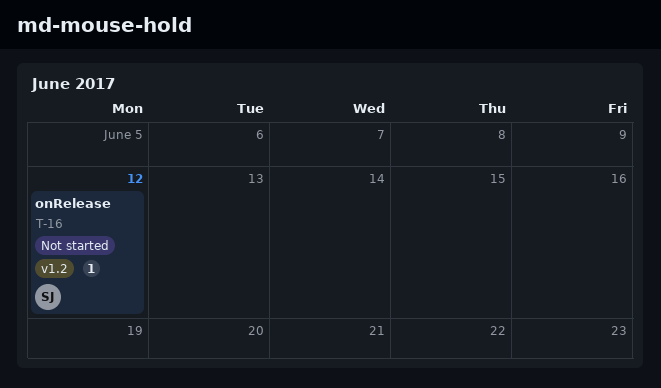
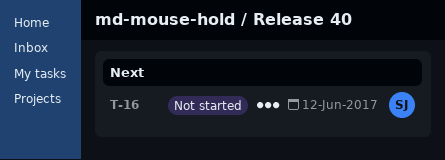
T-16, estimate: 1 -> 3

